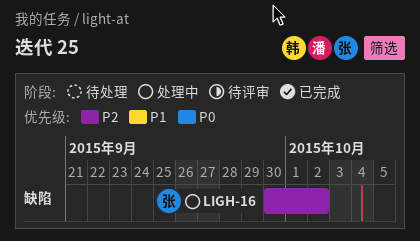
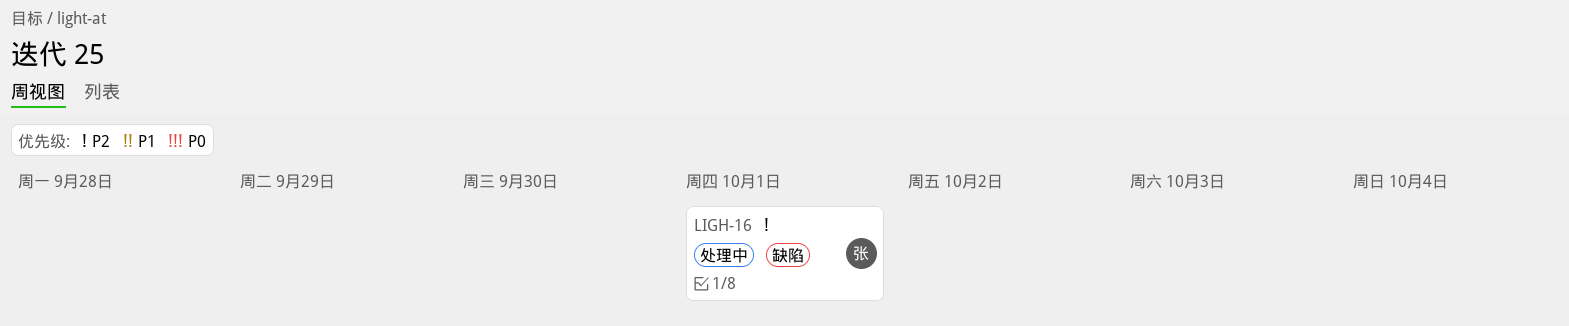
LIGH-16, due: Oct 2 -> Oct 1

